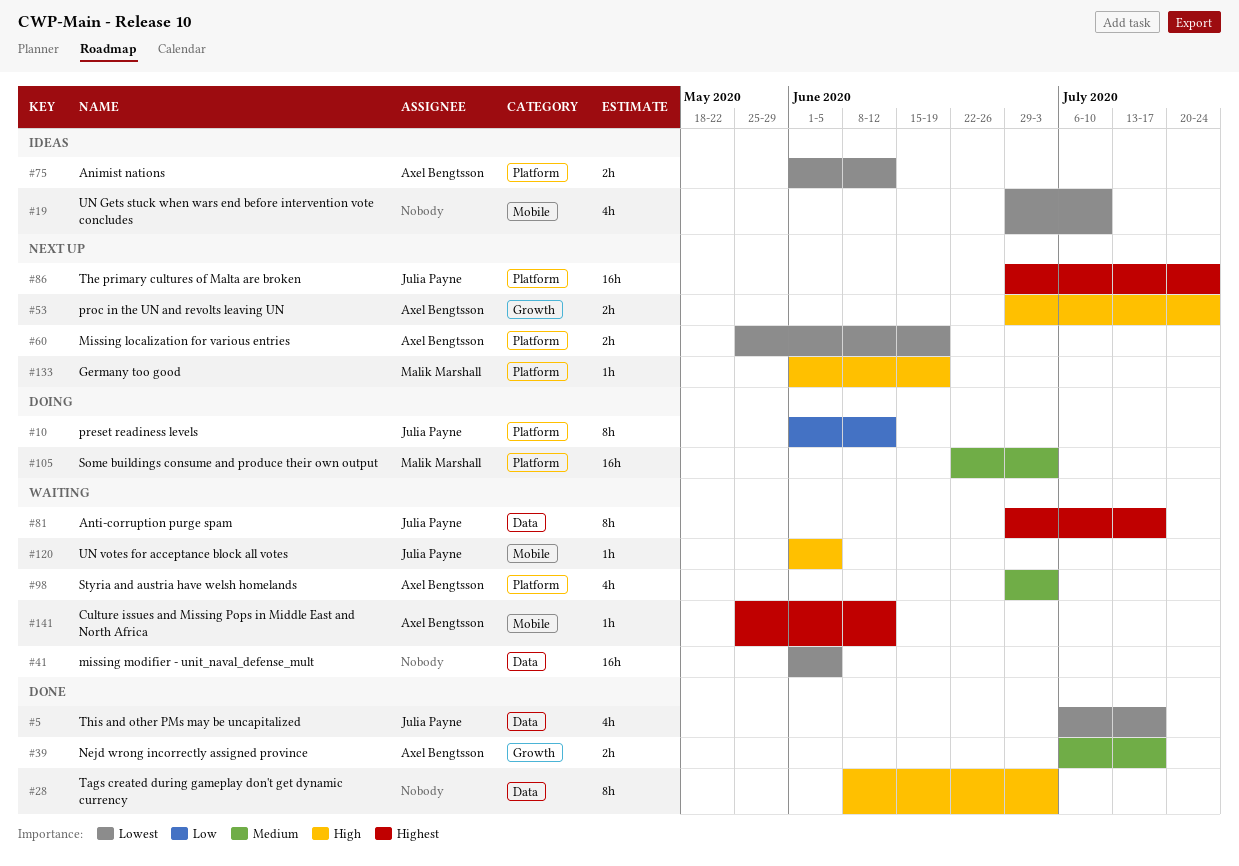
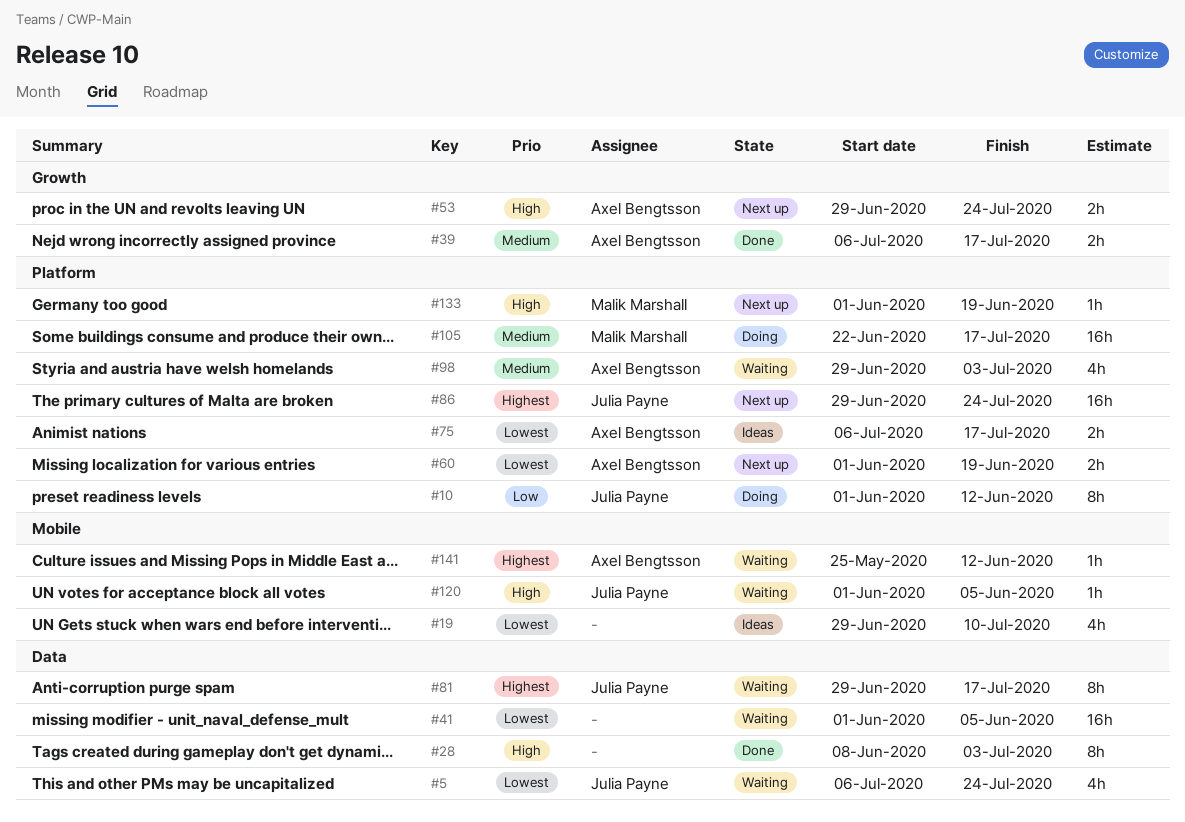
#5, status: Done -> Waiting
#5, due: Jul 17 -> Jul 24
#60, start: May 25 -> Jun 1
#75, start: Jun 1 -> Jul 6
#75, due: Jun 12 -> Jul 17
#105, due: Jul 3 -> Jul 17

